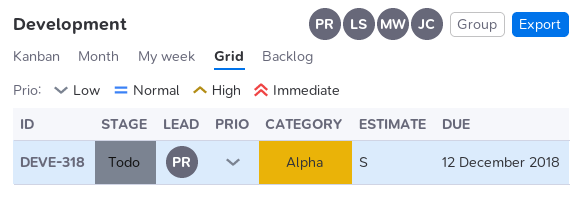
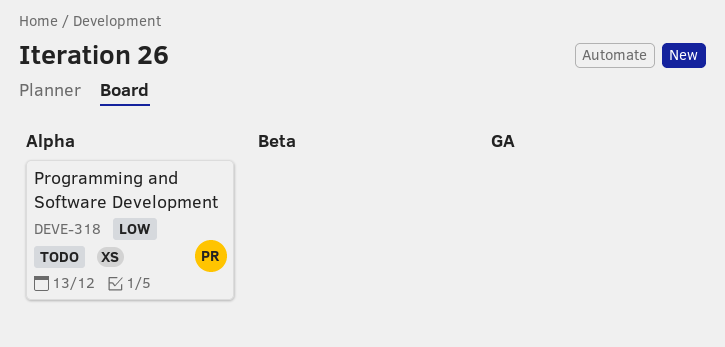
DEVE-318, estimate: S -> XS
DEVE-318, due: Dec 12 -> Dec 13

